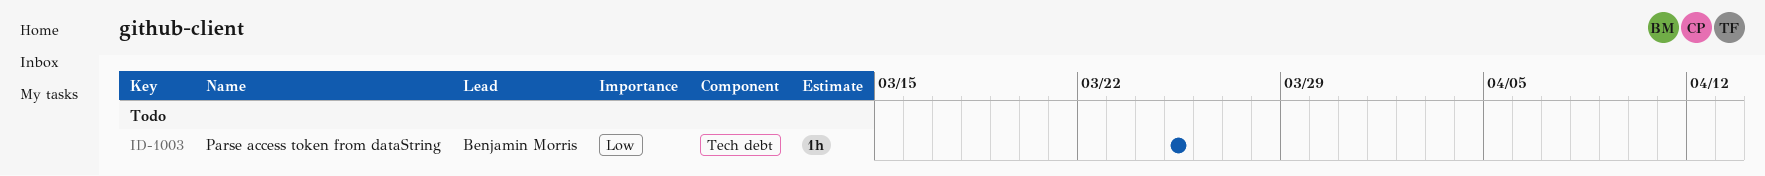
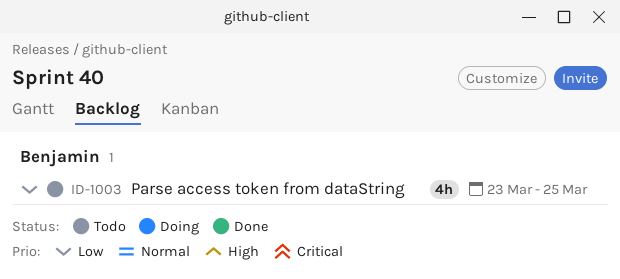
ID-1003, estimate: 1h -> 4h
ID-1003, start: Mar 25 -> Mar 23

